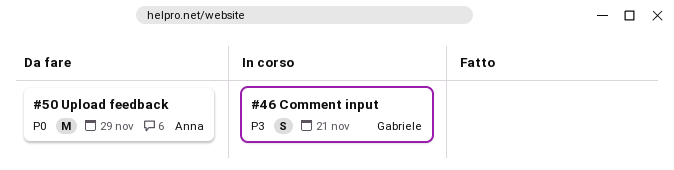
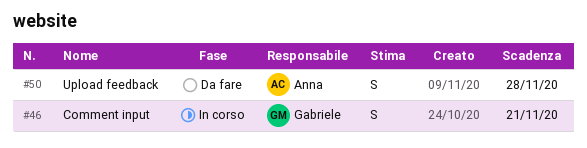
#50, estimate: M -> S
#50, due: Nov 29 -> Nov 28

